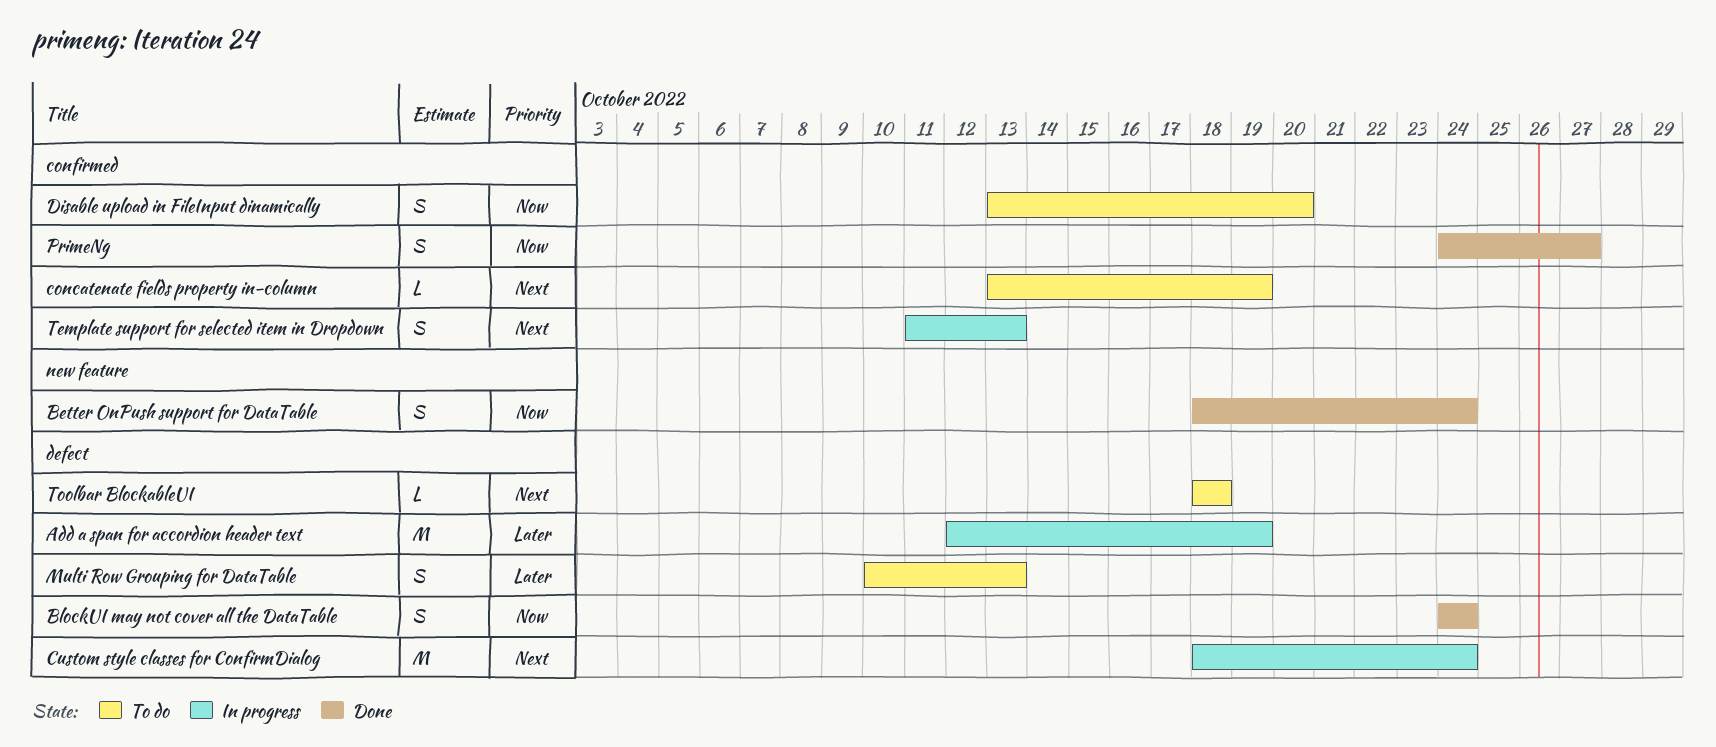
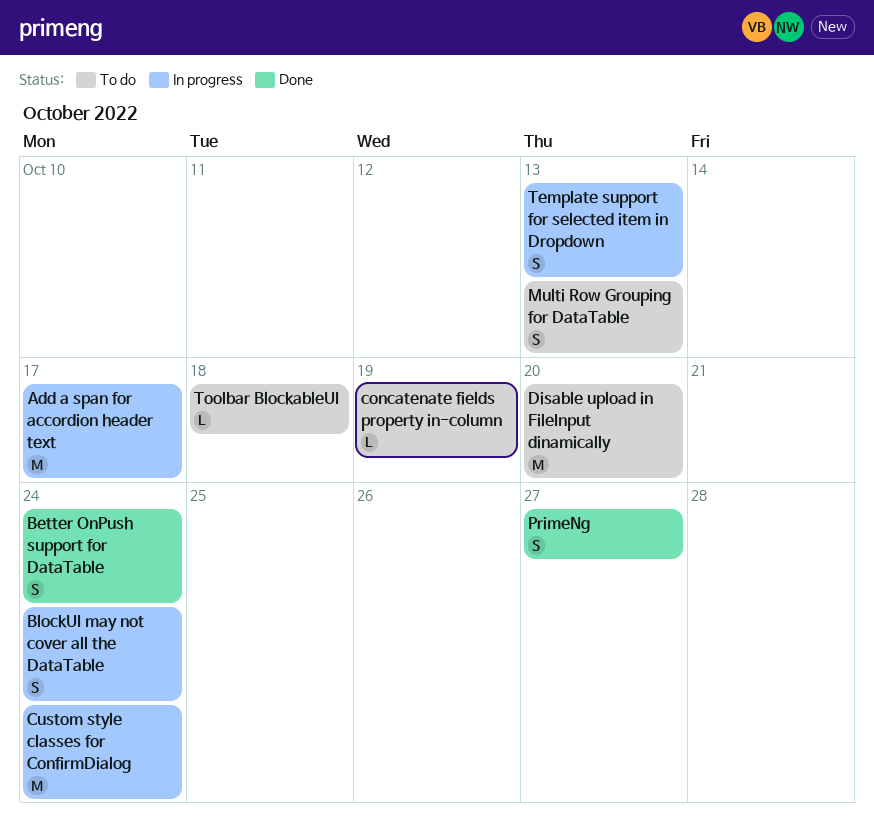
Add a span for accordion header text, due: Oct 19 -> Oct 17
BlockUI may not cover all the DataTable, status: Done -> In progress
Disable upload in FileInput dinamically, estimate: S -> M

